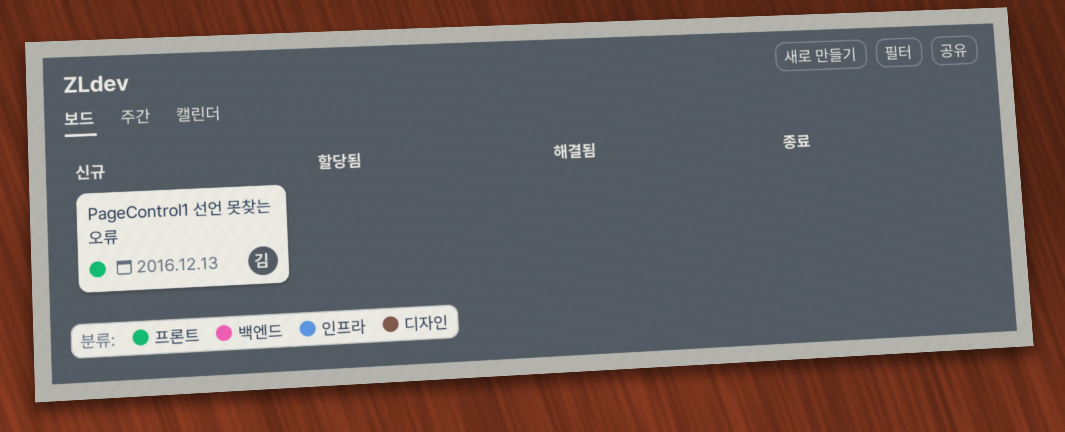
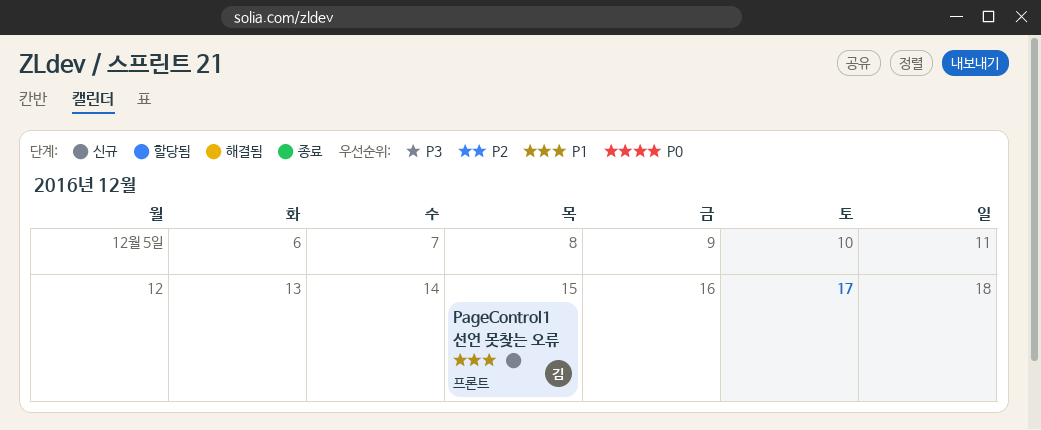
PageControl1 선언 못찾는 오류, due: Dec 13 -> Dec 15

